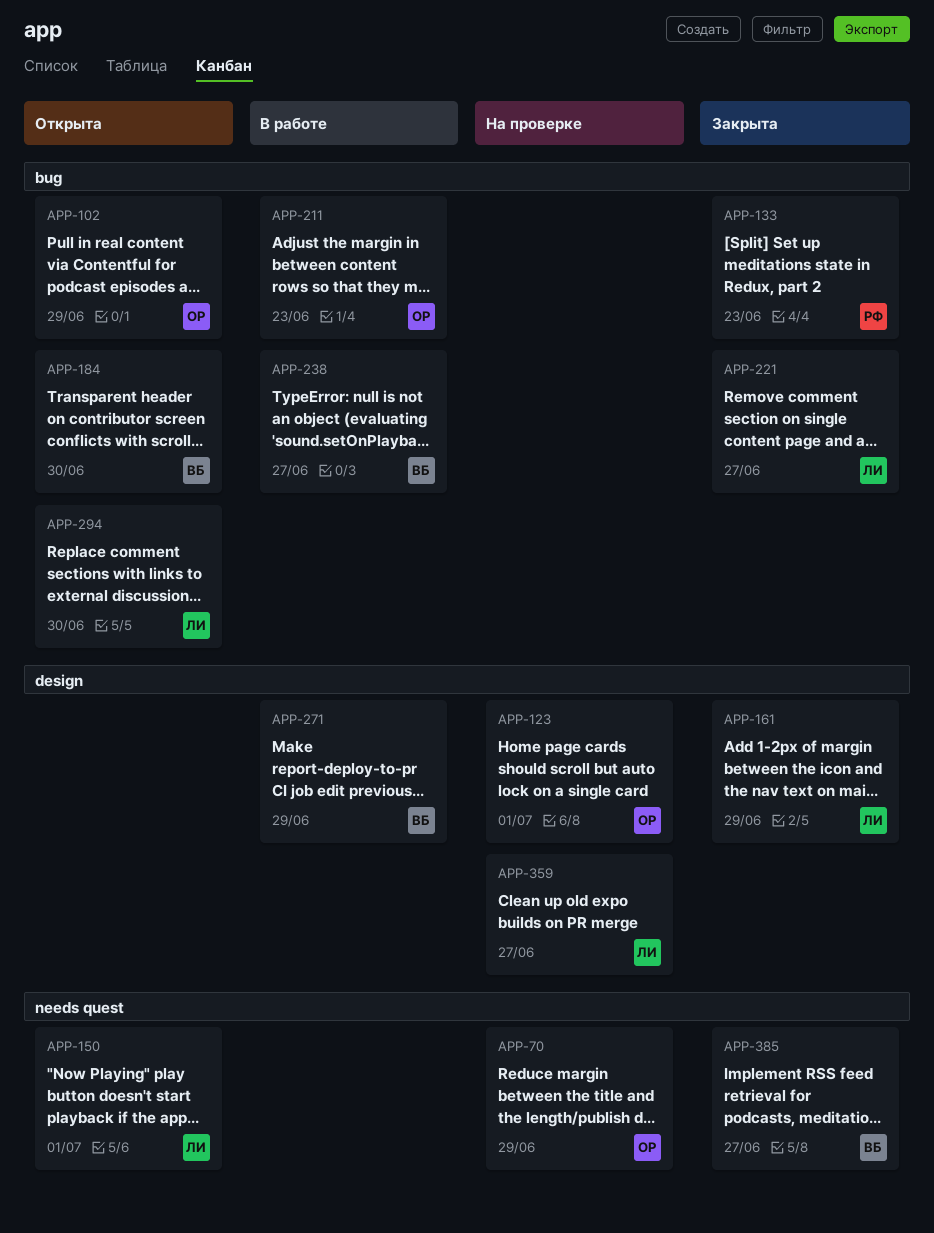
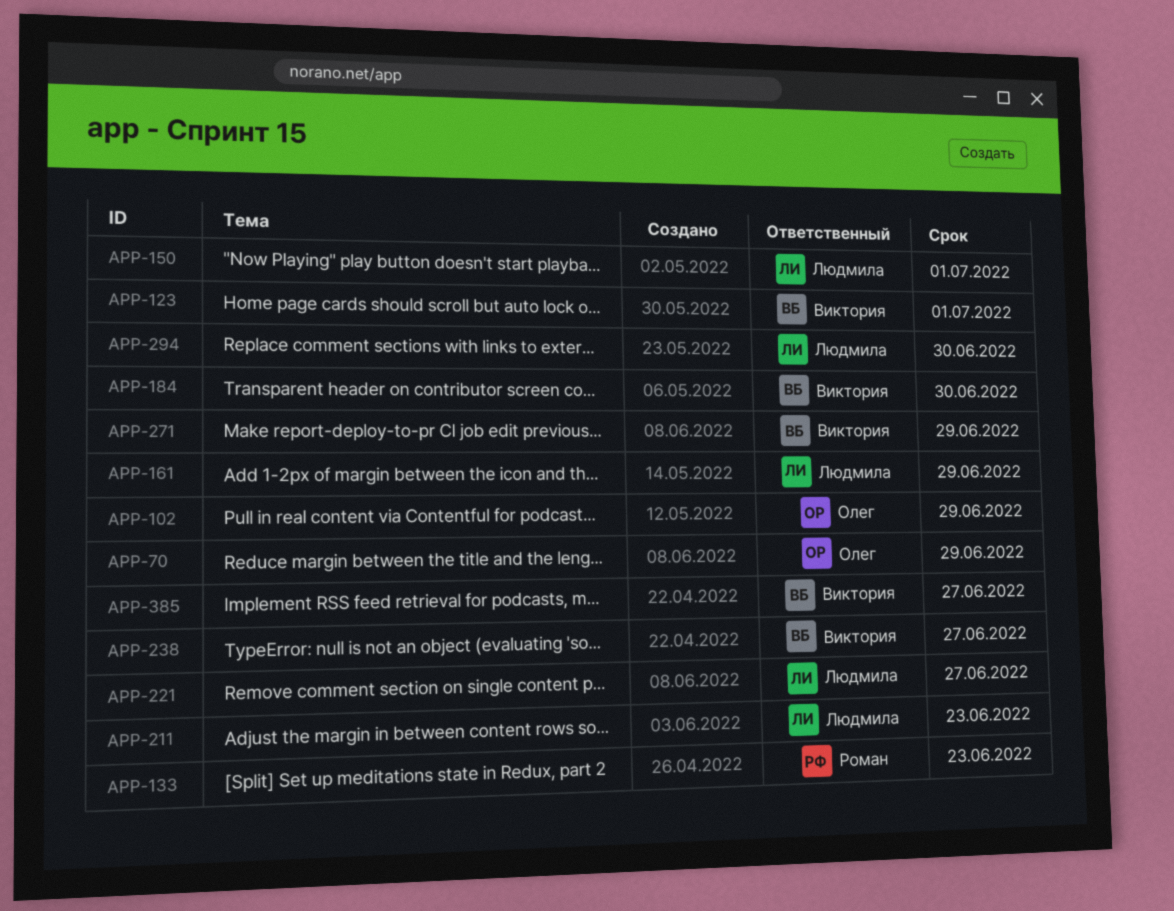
APP-123, owner: Олег -> Виктория
APP-211, owner: Олег -> Людмила
APP-359: present -> none

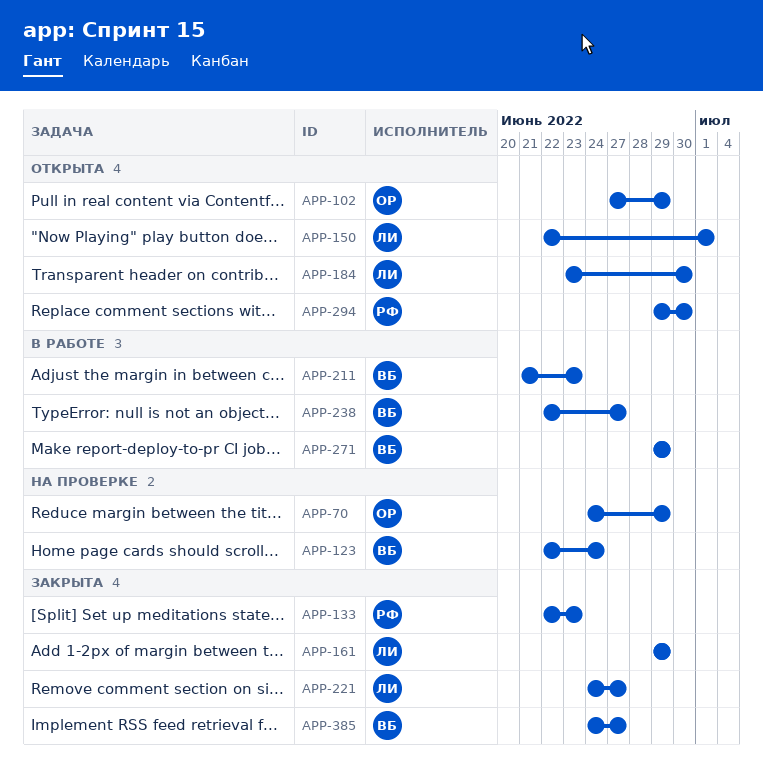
APP-123, due: Jul 1 -> Jun 24
APP-184, owner: Виктория -> Людмила
APP-211, owner: Людмила -> Виктория
APP-294, owner: Людмила -> Роман

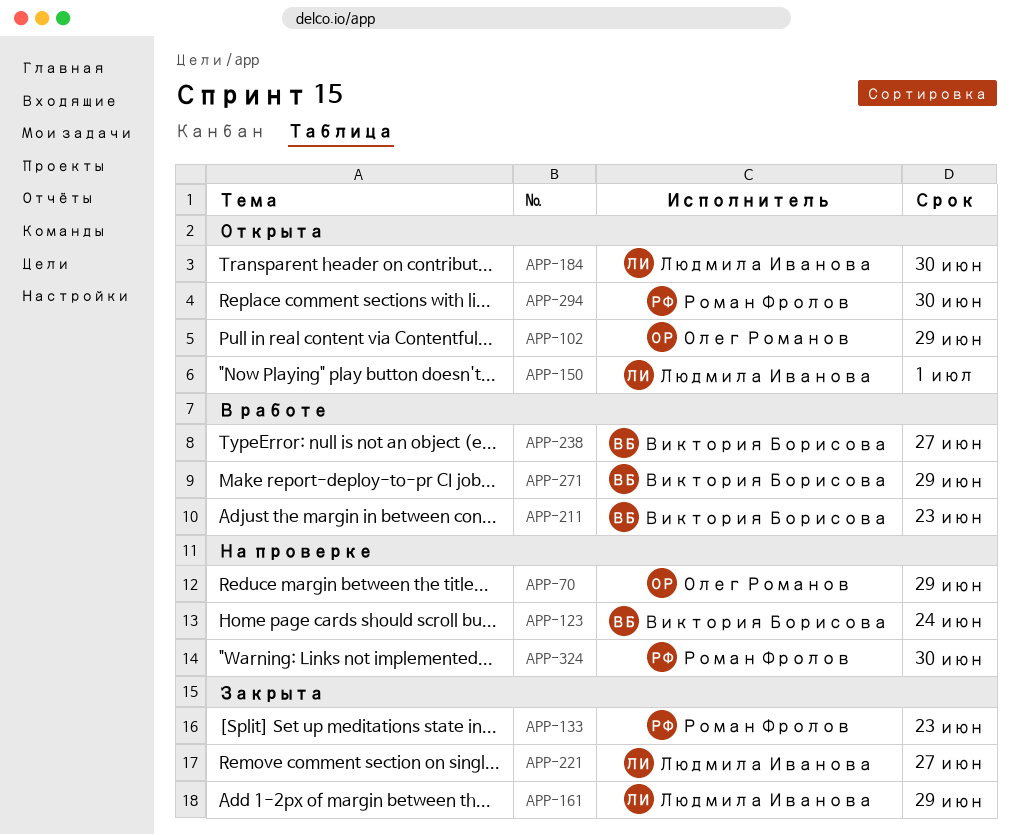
APP-324: none -> present
APP-385: present -> none

